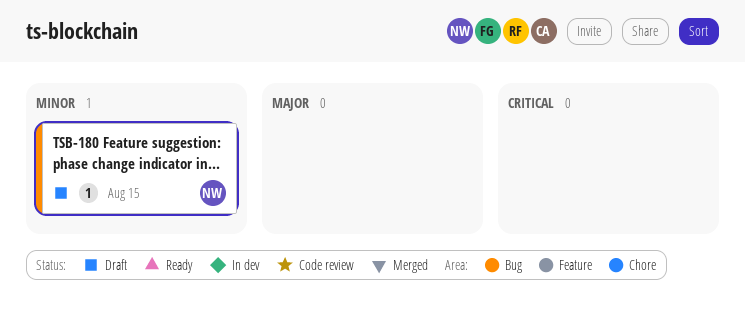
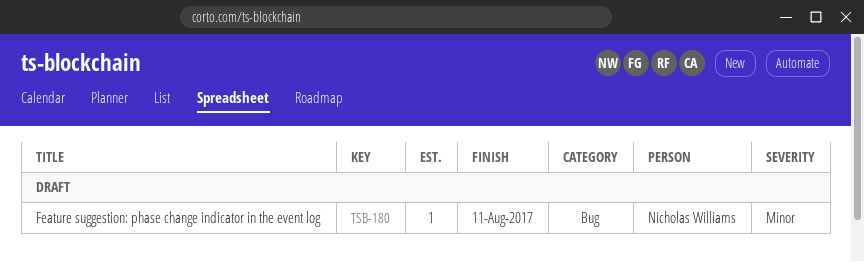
TSB-180, due: Aug 15 -> Aug 11

